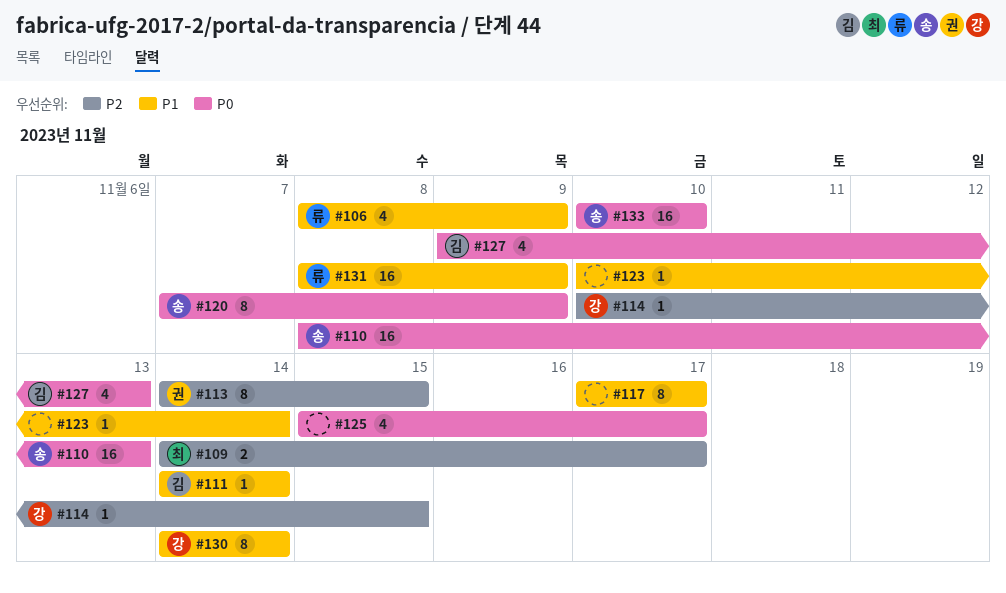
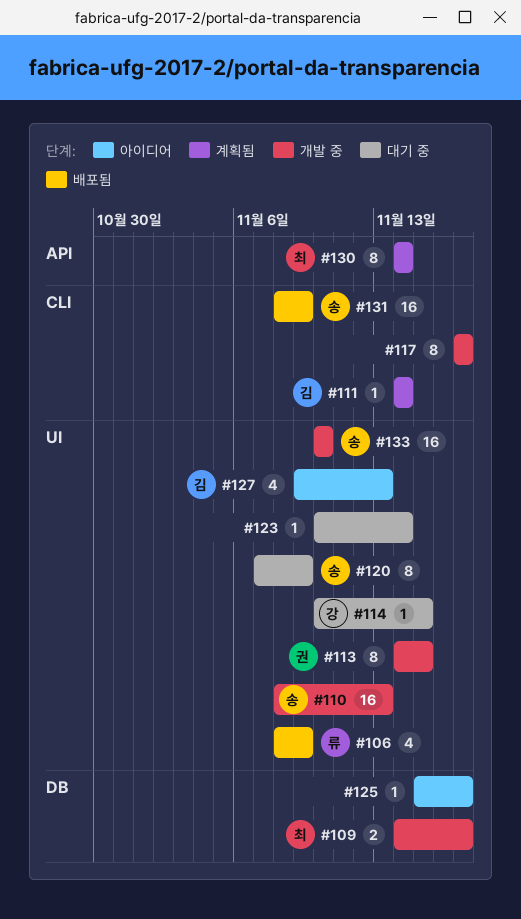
#125, estimate: 4 -> 1
#130, owner: 강 -> 최
#131, owner: 류 -> 송

